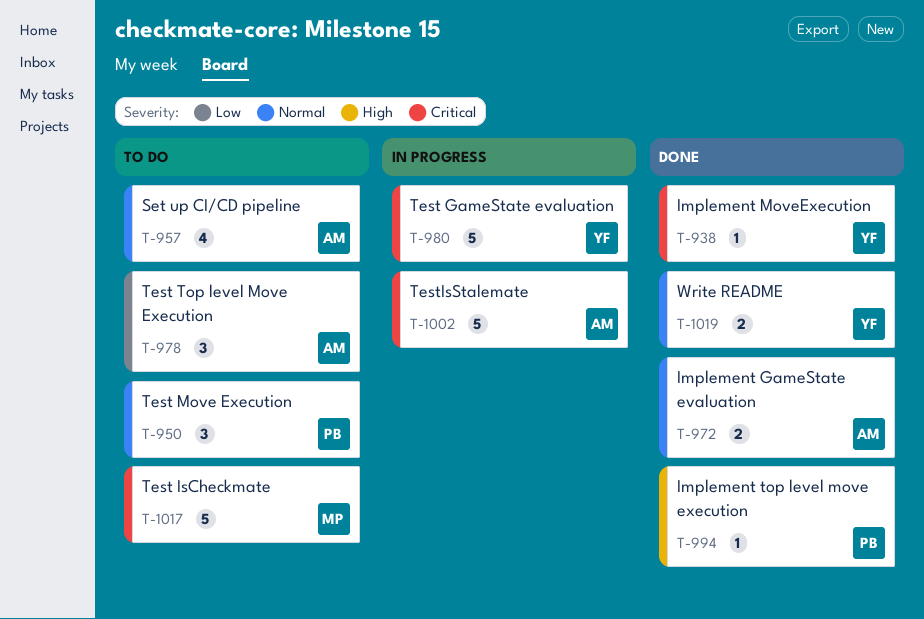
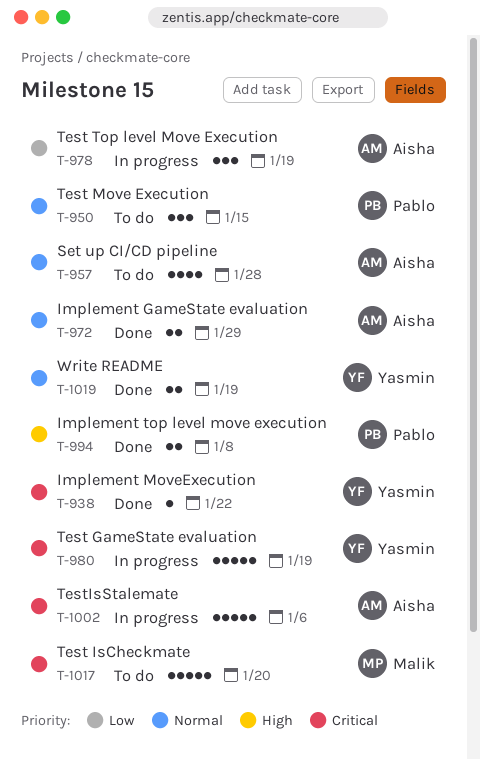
T-978, status: To do -> In progress
T-994, estimate: 1 -> 2

